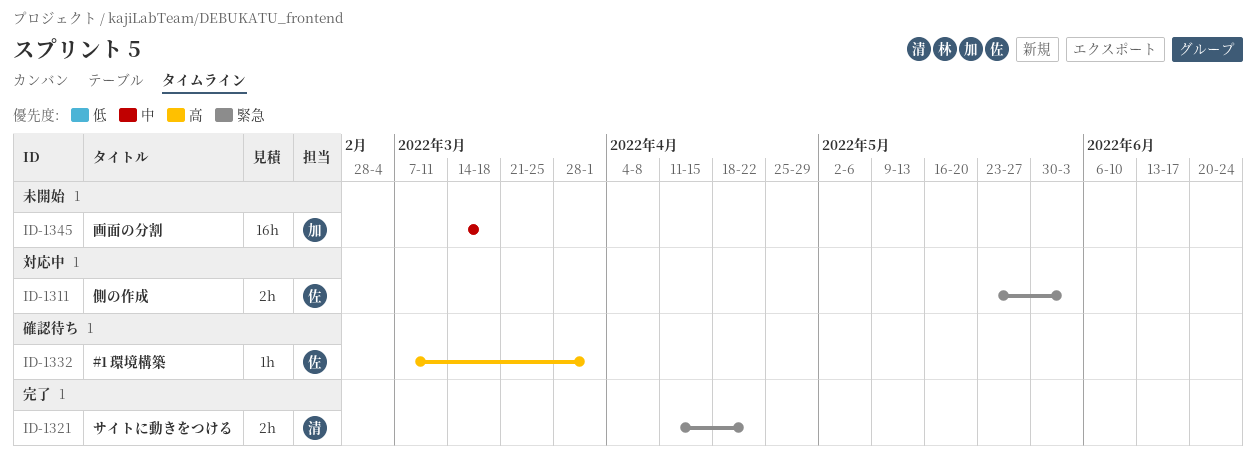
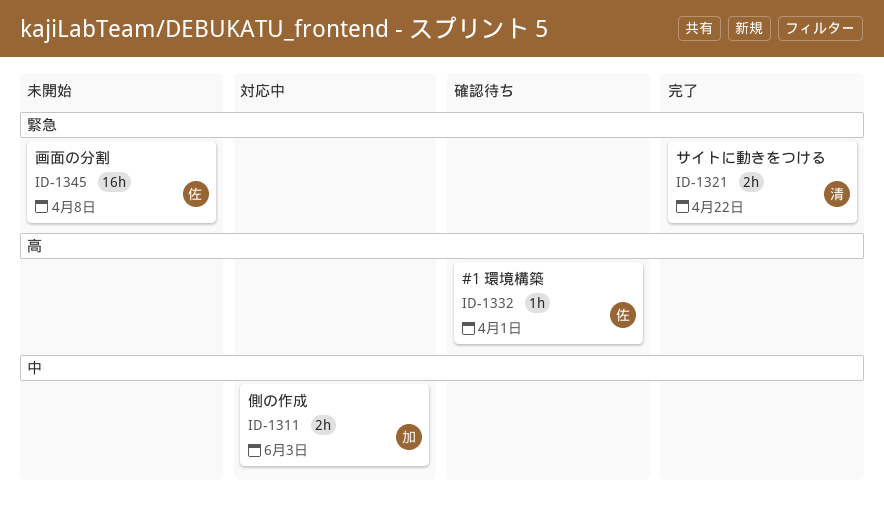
ID-1311, owner: 佐 -> 加
ID-1311, priority: 緊急 -> 中
ID-1345, owner: 加 -> 佐
ID-1345, priority: 中 -> 緊急
ID-1345, due: Mar 18 -> Apr 8

